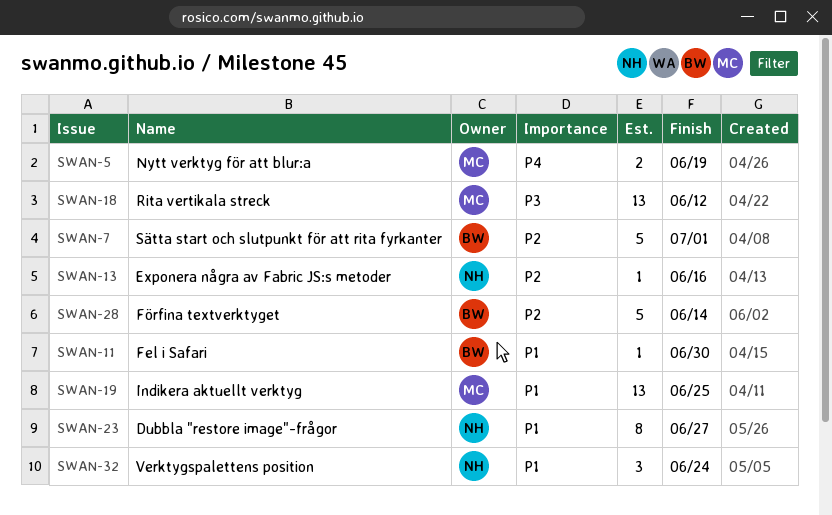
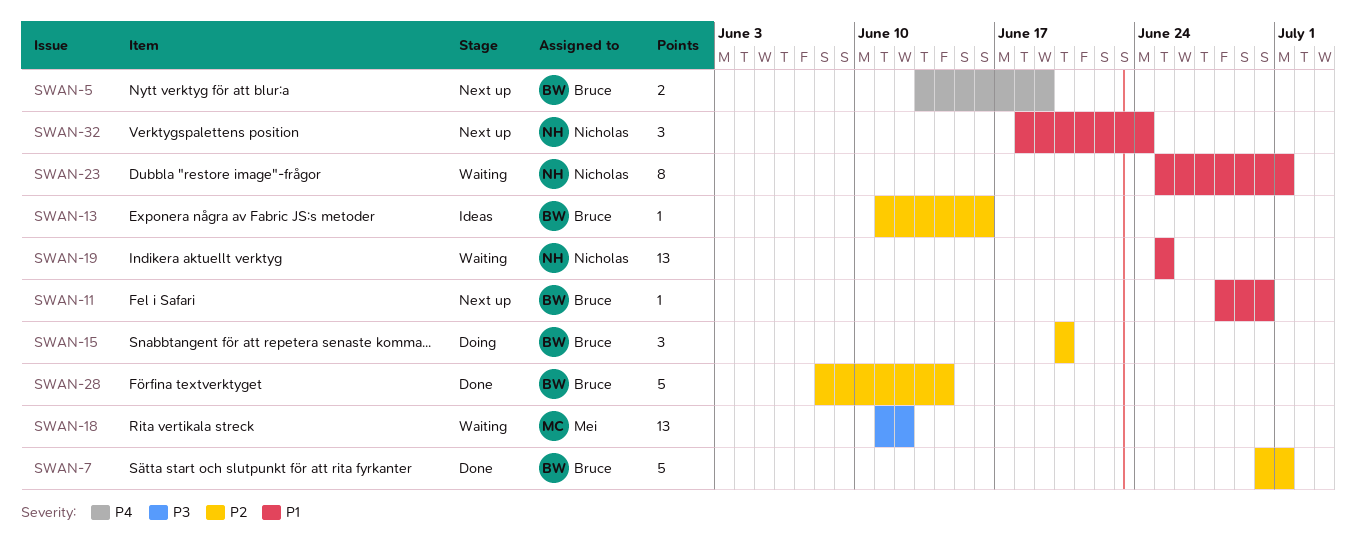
SWAN-5, owner: Mei -> Bruce
SWAN-13, owner: Nicholas -> Bruce
SWAN-15: none -> present
SWAN-19, owner: Mei -> Nicholas
SWAN-23, due: Jun 27 -> Jul 1

